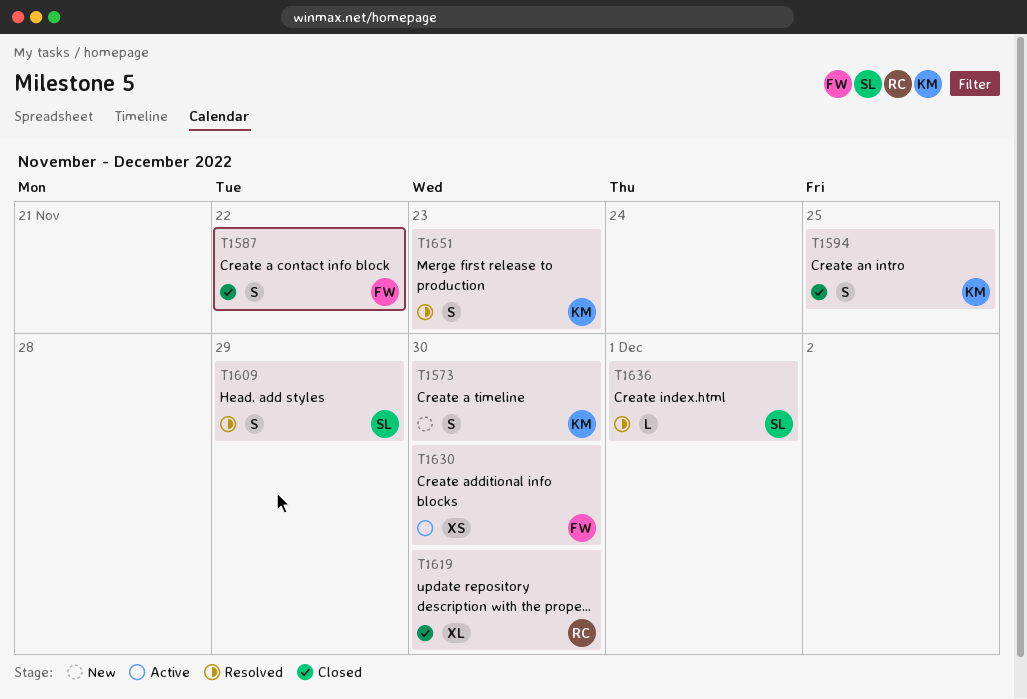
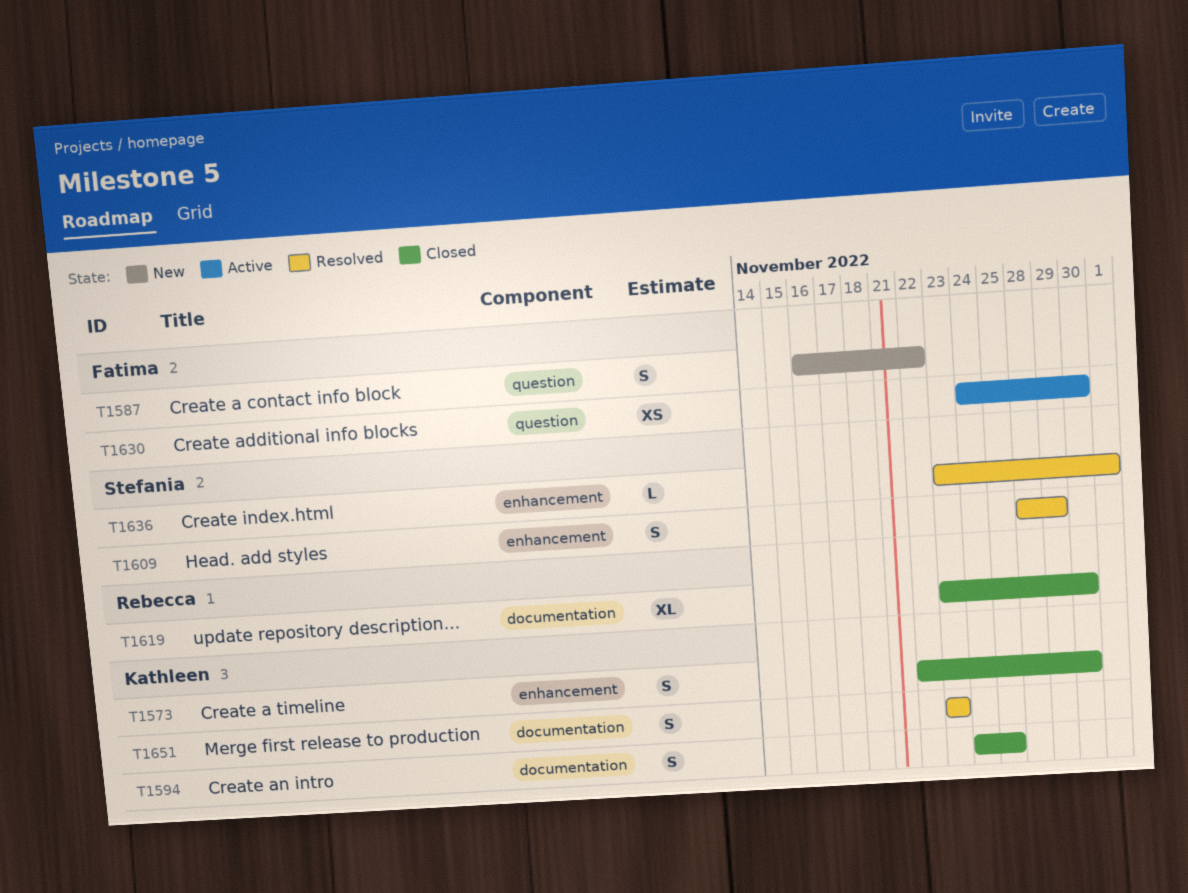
T1573, status: New -> Closed
T1587, status: Closed -> New

